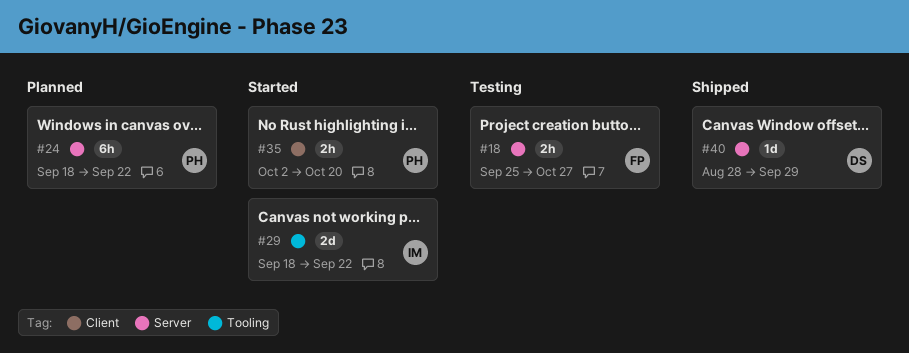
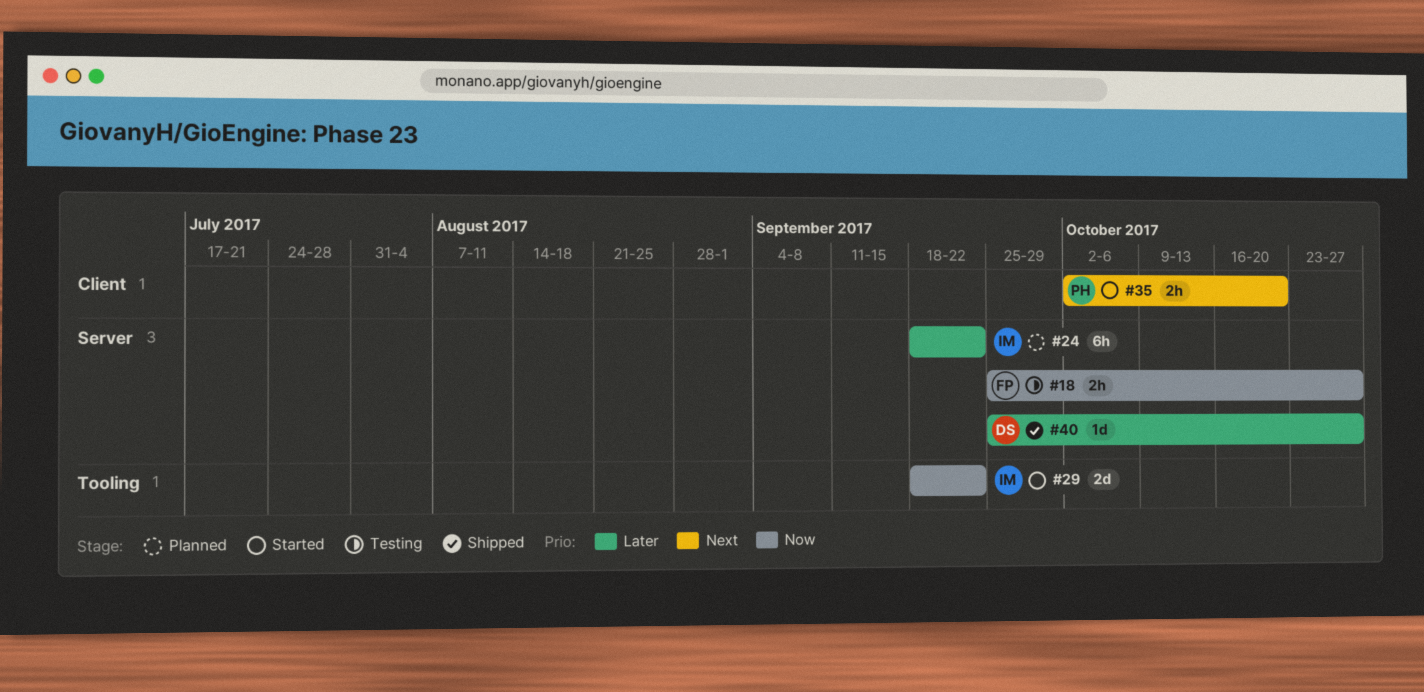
#24, owner: PH -> IM
#40, start: Aug 28 -> Sep 25
#40, due: Sep 29 -> Oct 27

